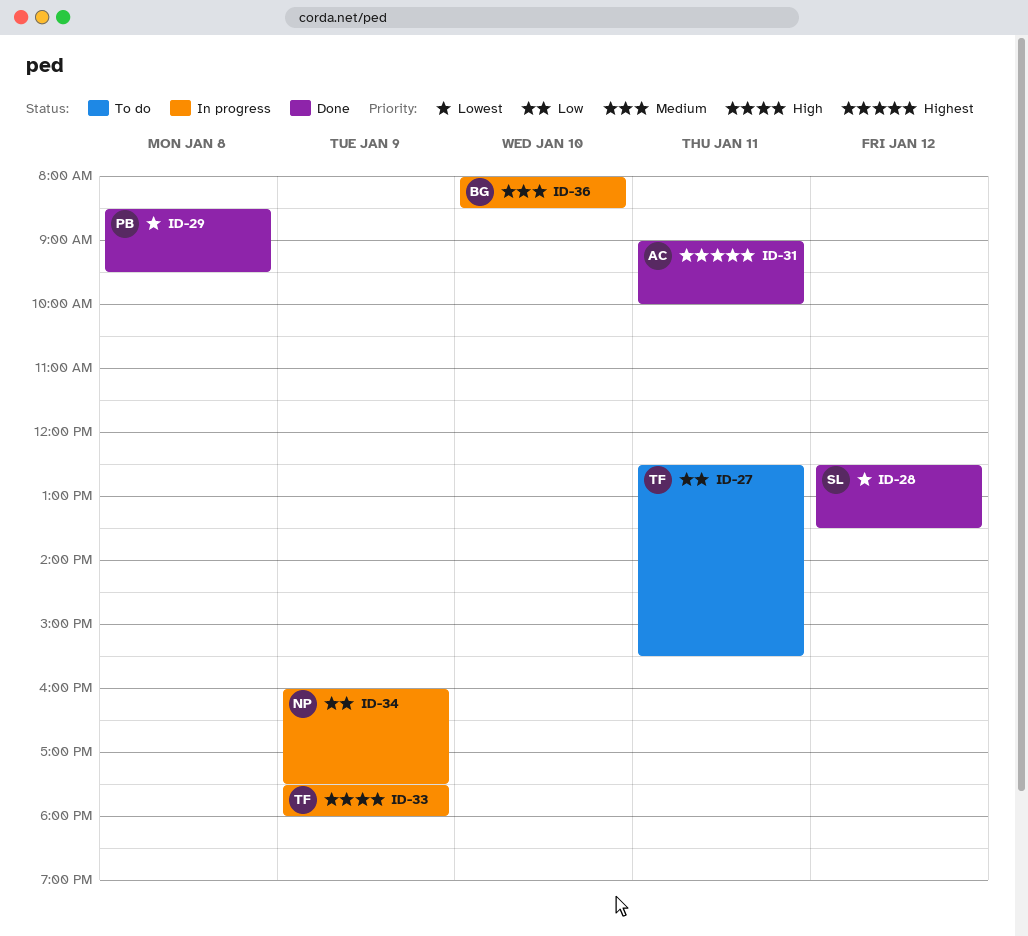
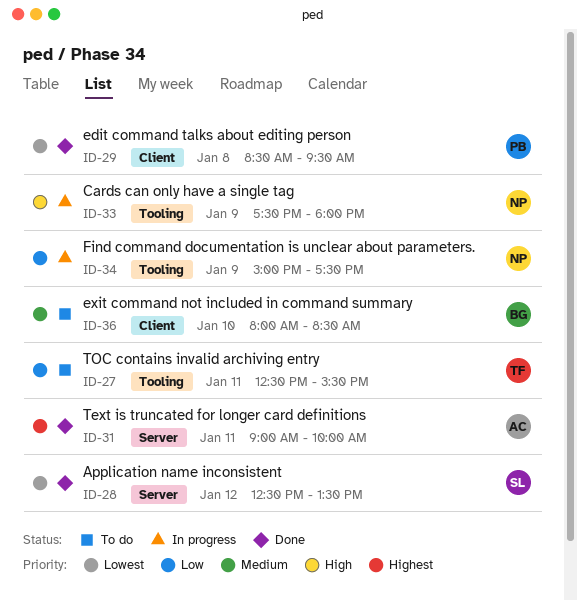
ID-33, owner: TF -> NP
ID-34, begins: 16:00 -> 15:00
ID-36, status: In progress -> To do

